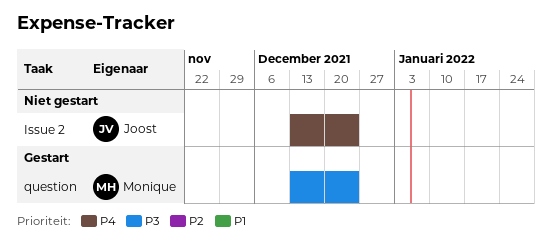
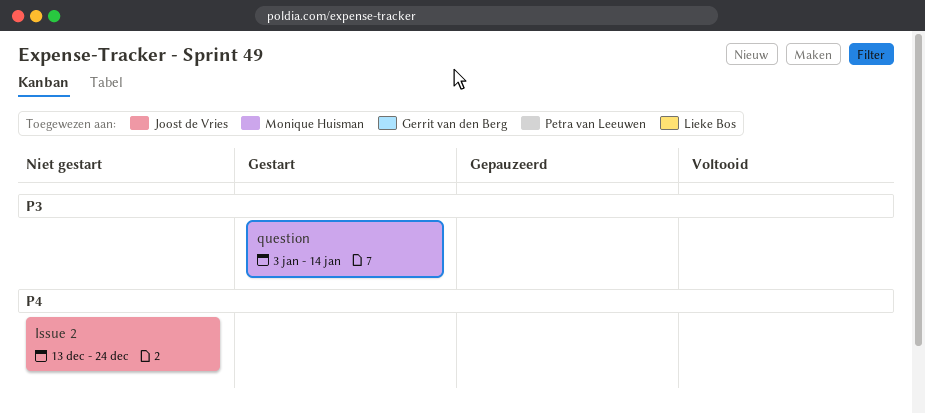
question, start: Dec 13 -> Jan 3
question, due: Dec 24 -> Jan 14

